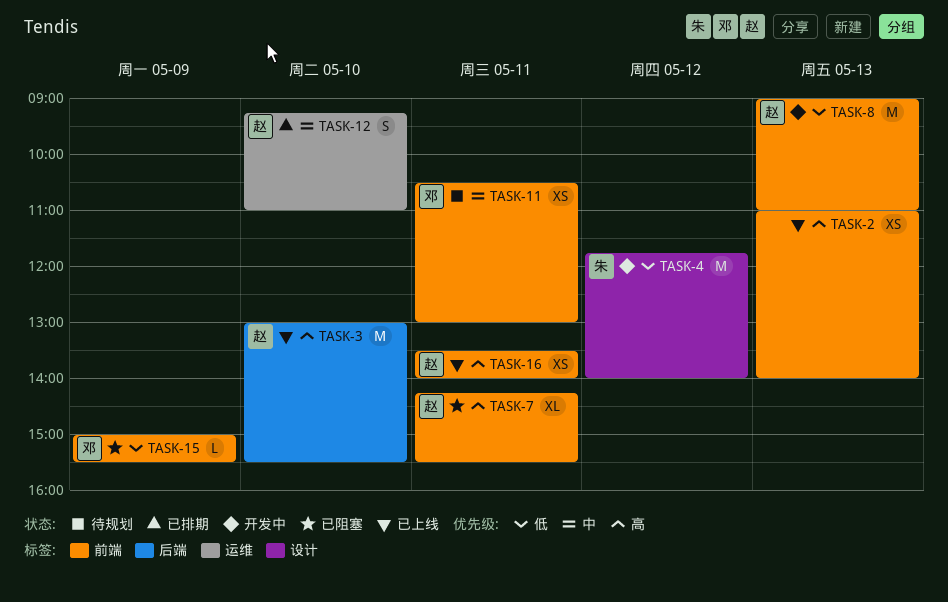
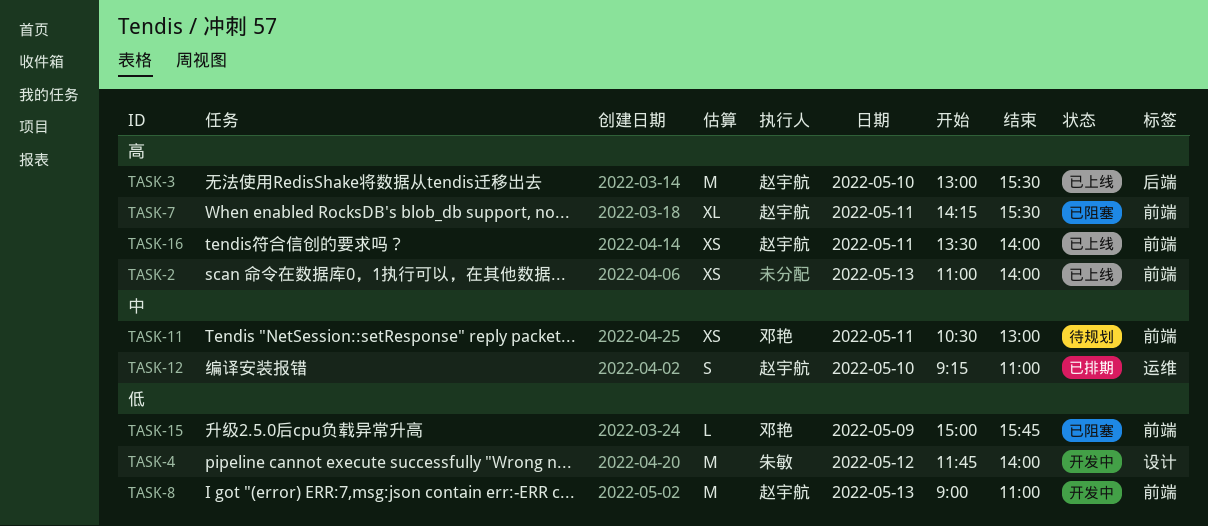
TASK-15, ends: 15:30 -> 15:45

